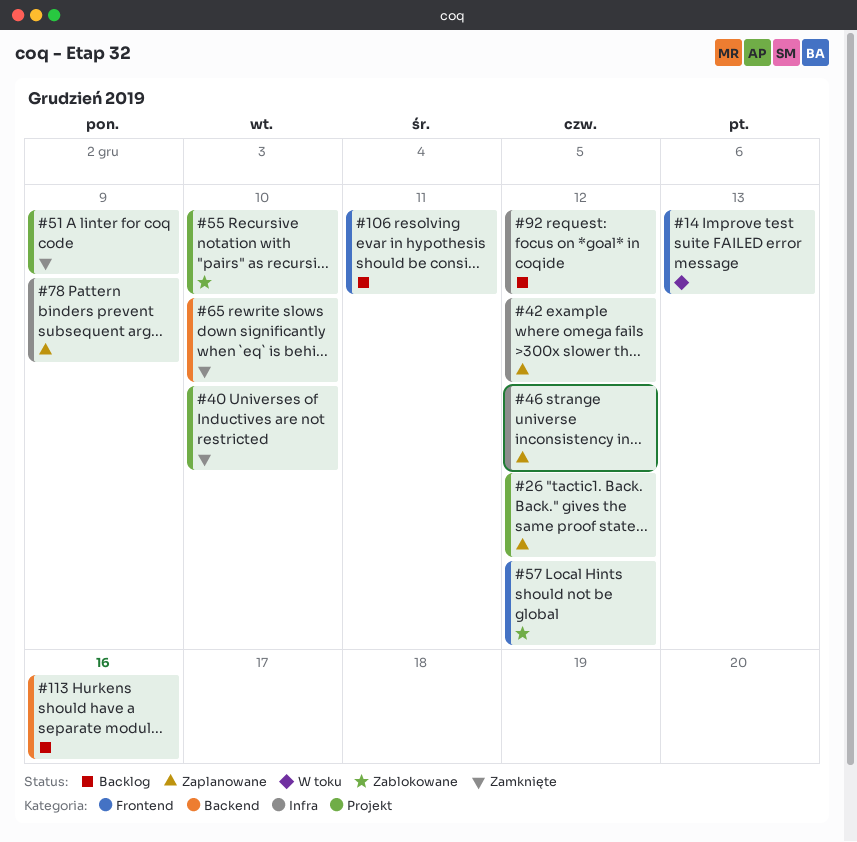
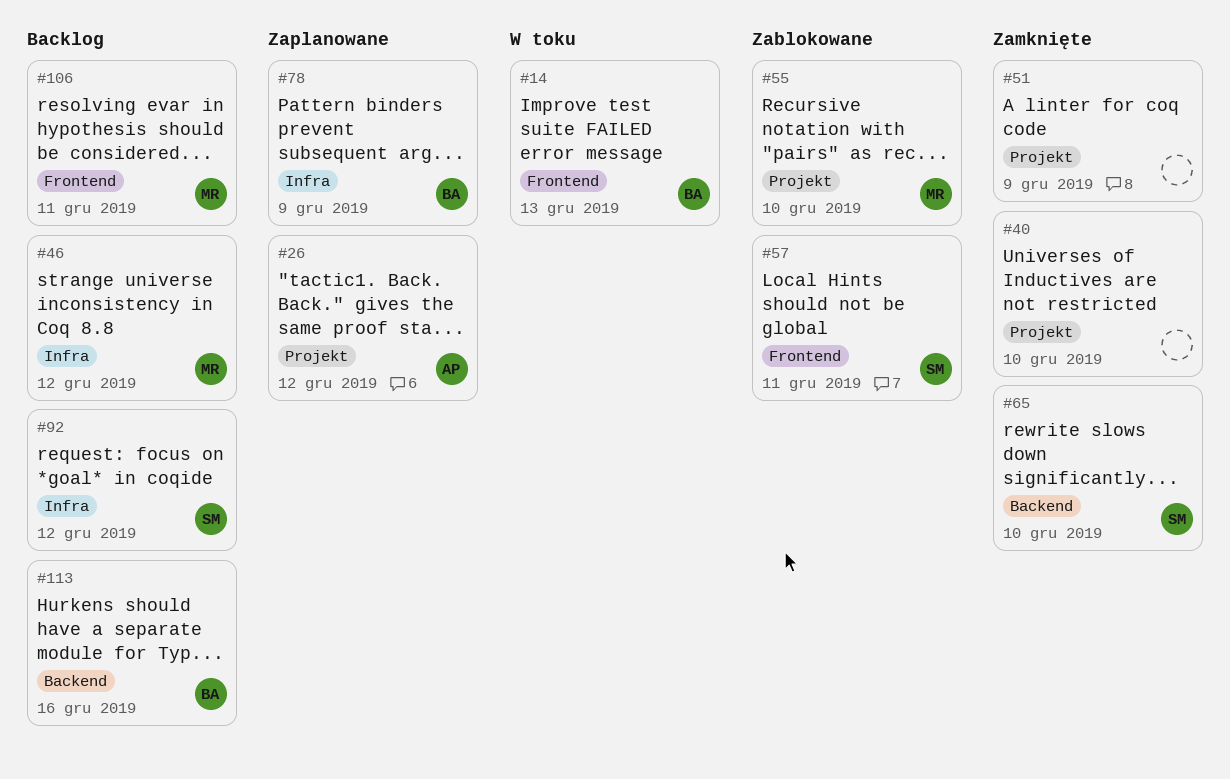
#42: present -> none
#46, status: Zaplanowane -> Backlog
#57, due: Dec 12 -> Dec 11

